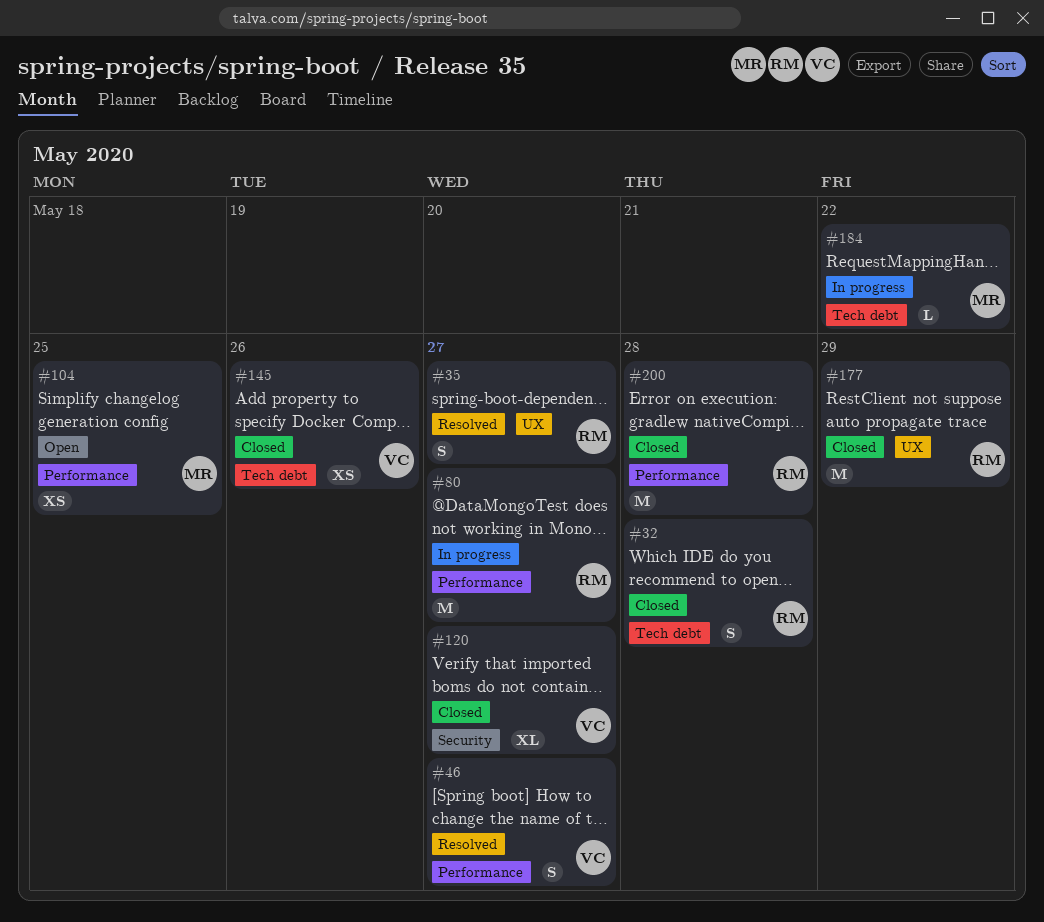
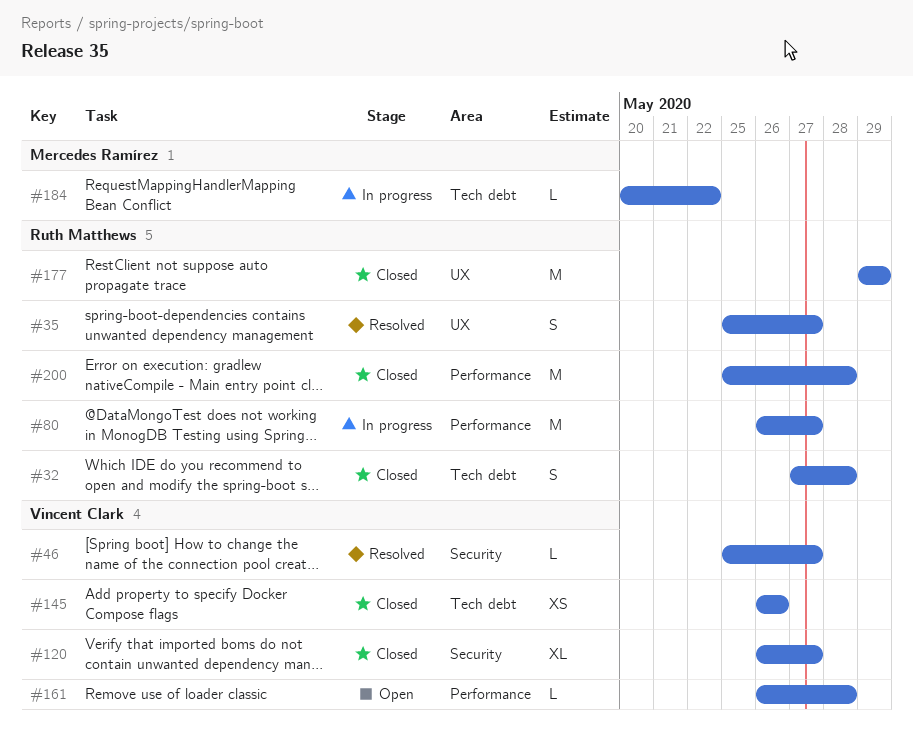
#46, label: Performance -> Security
#46, estimate: S -> L
#104: present -> none
#161: none -> present

